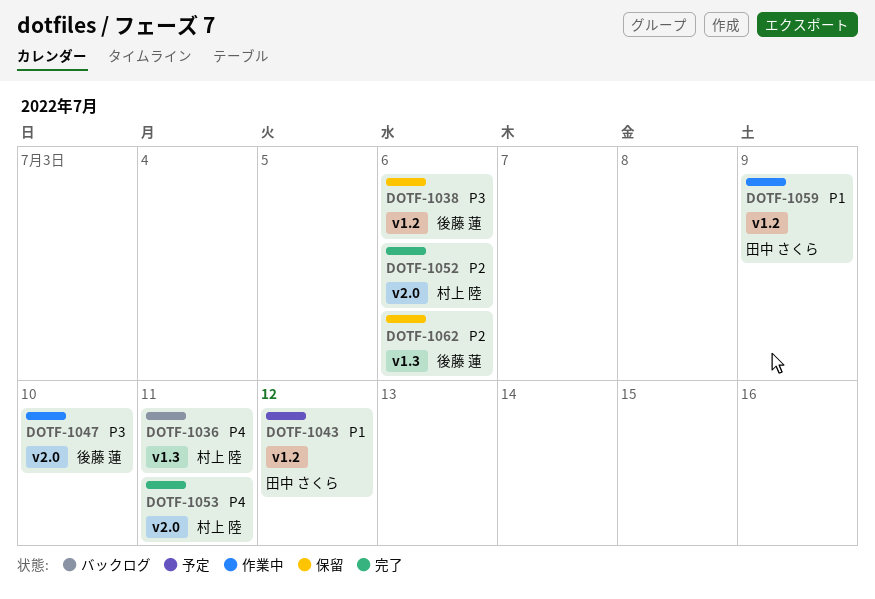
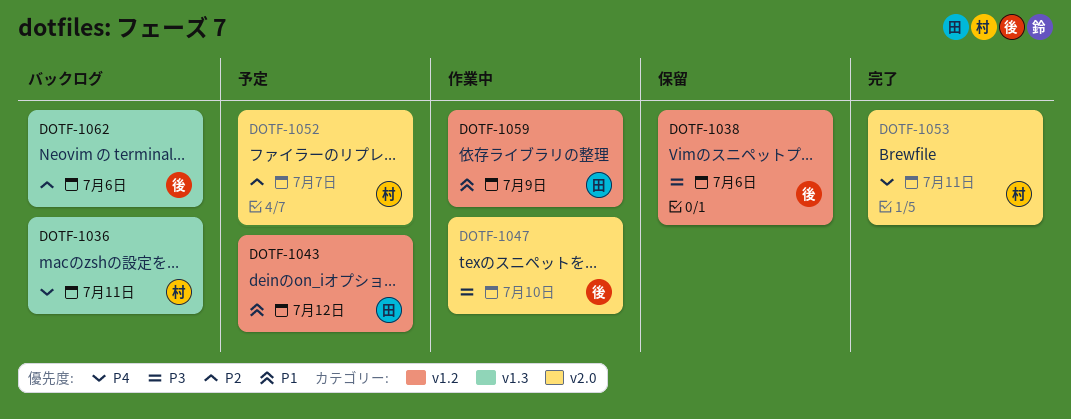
DOTF-1052, status: 完了 -> 予定
DOTF-1052, due: Jul 6 -> Jul 7
DOTF-1062, status: 保留 -> バックログ

